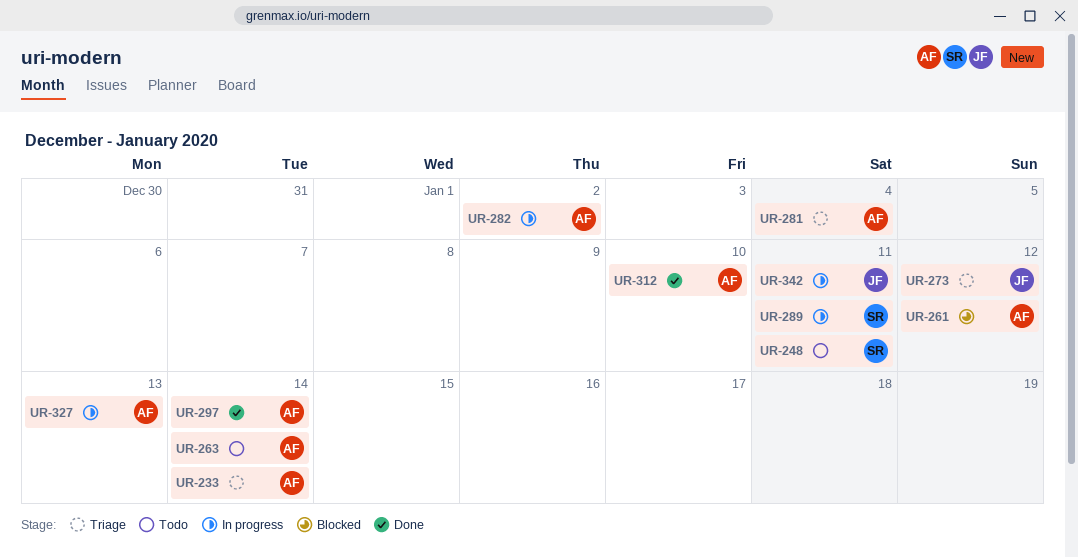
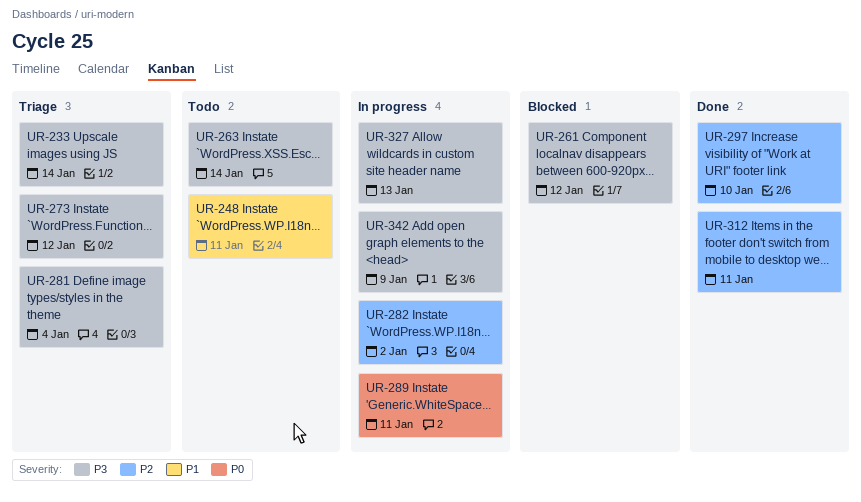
UR-297, due: Jan 14 -> Jan 10
UR-312, due: Jan 10 -> Jan 11
UR-342, due: Jan 11 -> Jan 9

